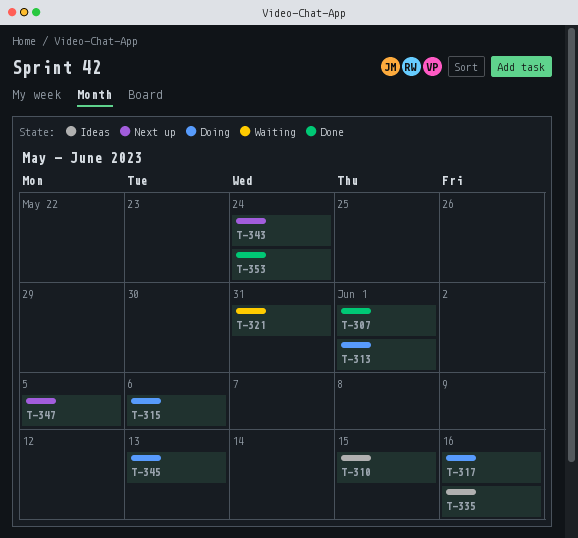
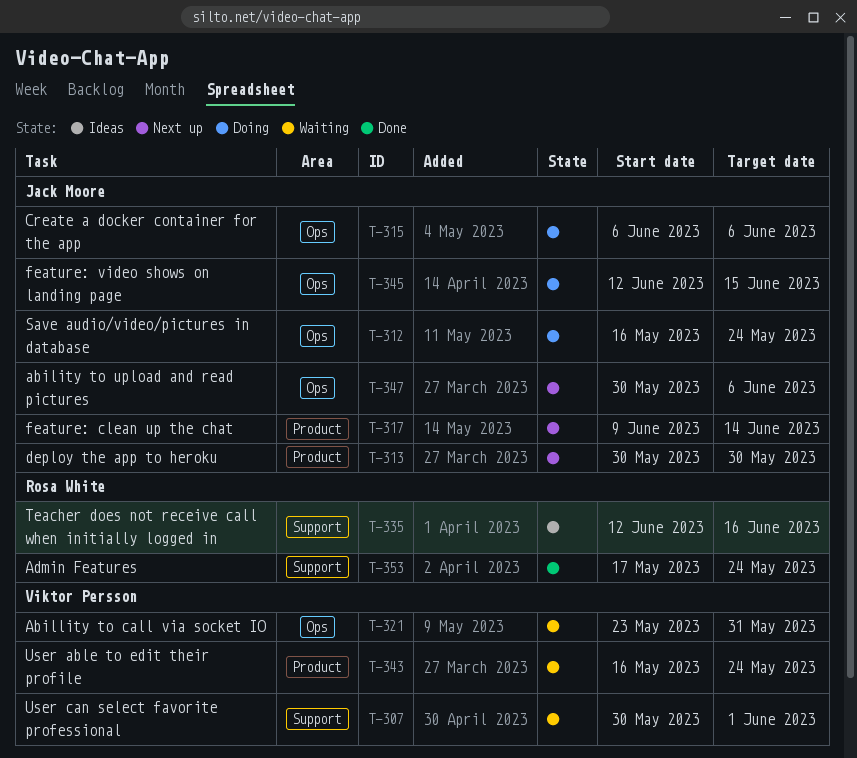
T-307, status: Done -> Waiting
T-310: present -> none
T-312: none -> present
T-313, status: Doing -> Next up
T-313, due: Jun 1 -> May 30
T-317, status: Doing -> Next up
T-317, due: Jun 16 -> Jun 14
T-343, status: Next up -> Waiting
T-345, due: Jun 13 -> Jun 15
T-347, due: Jun 5 -> Jun 6

